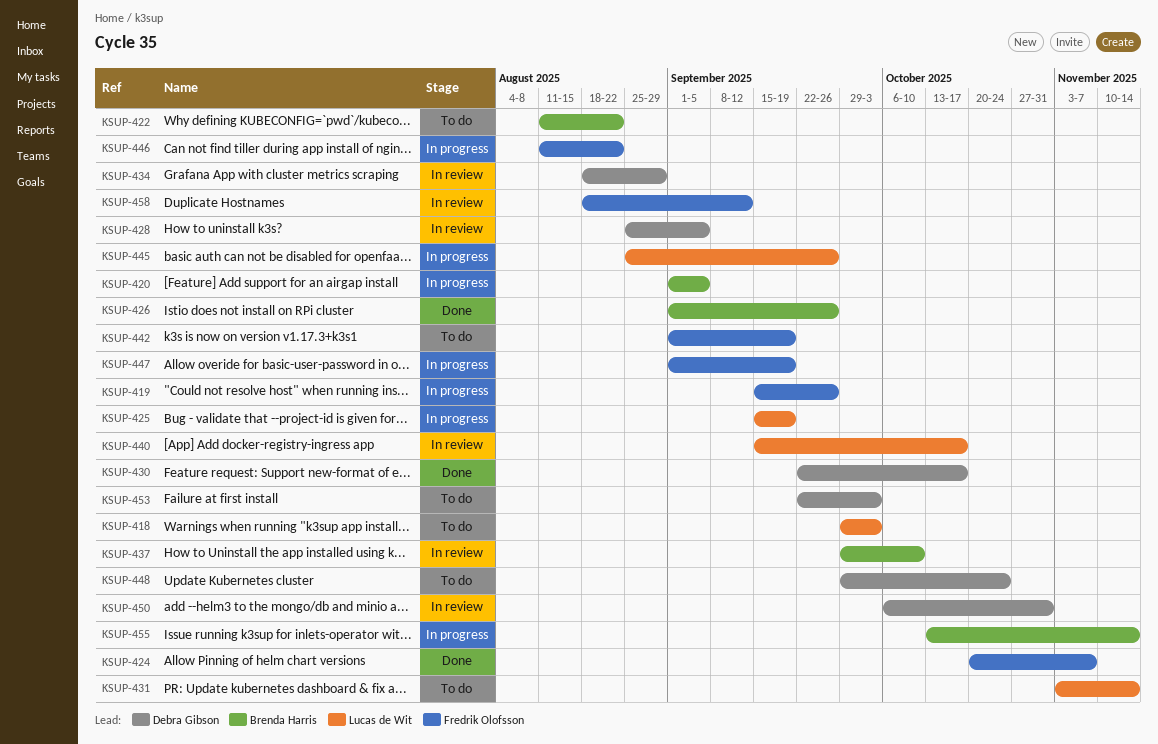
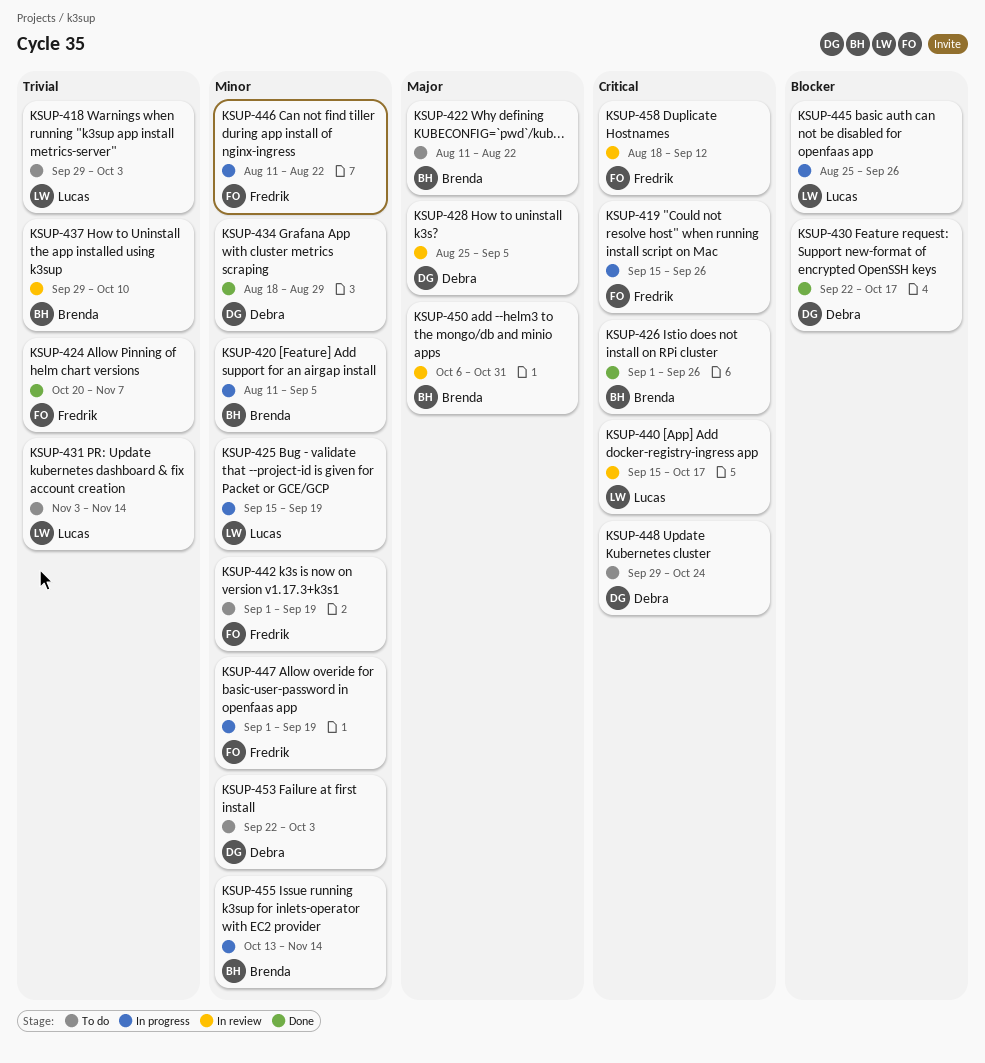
KSUP-420, start: Sep 1 -> Aug 11
KSUP-434, status: In review -> Done
KSUP-450, owner: Debra Gibson -> Brenda Harris

